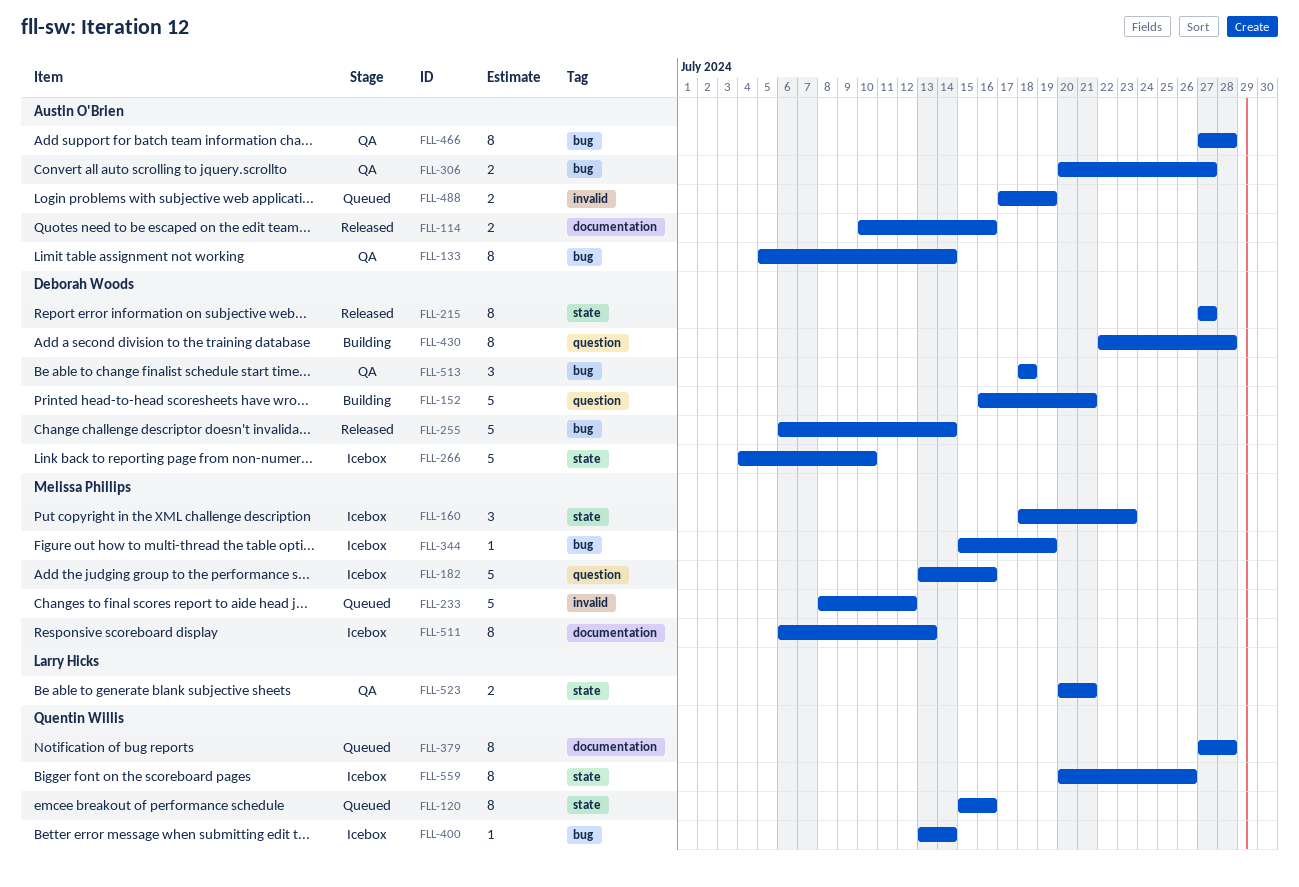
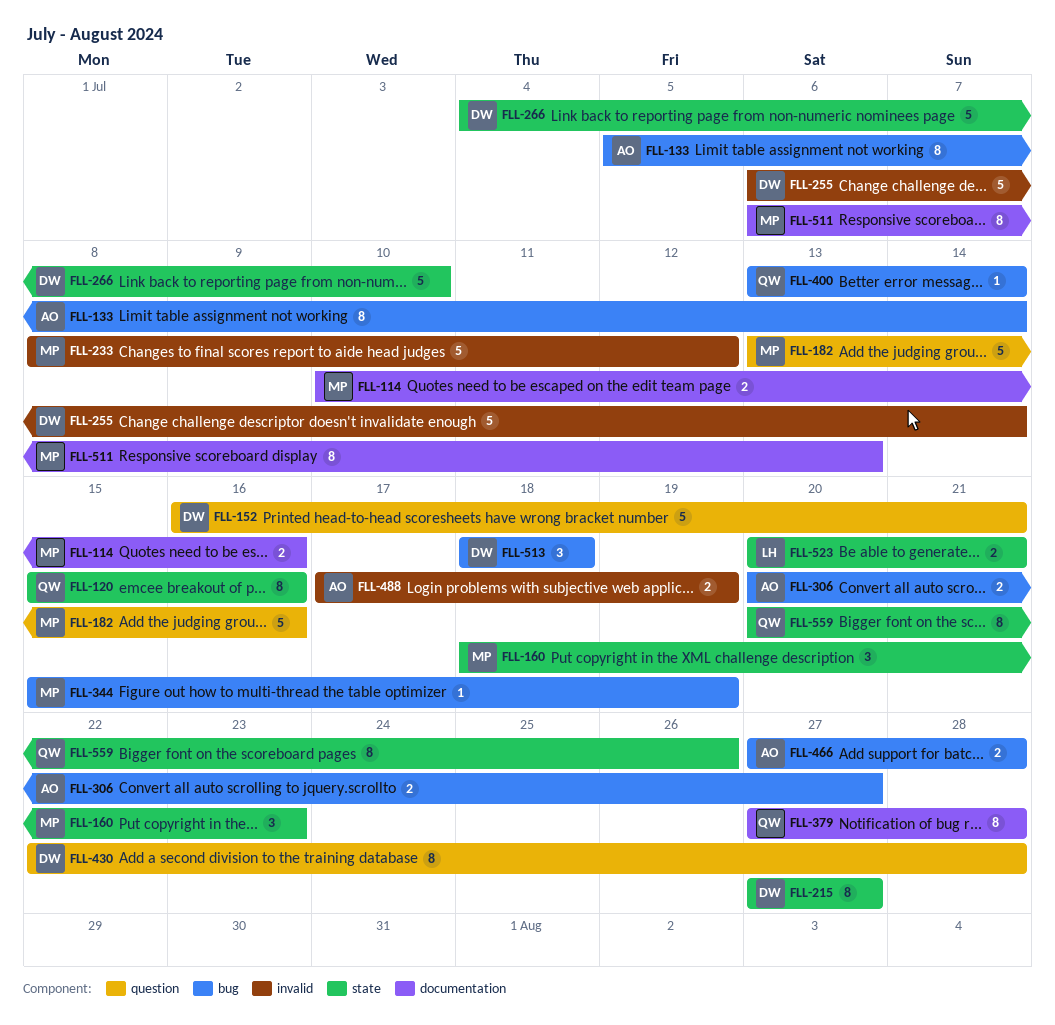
FLL-114, owner: Austin O'Brien -> Melissa Phillips
FLL-255, label: bug -> invalid
FLL-466, estimate: 8 -> 2

